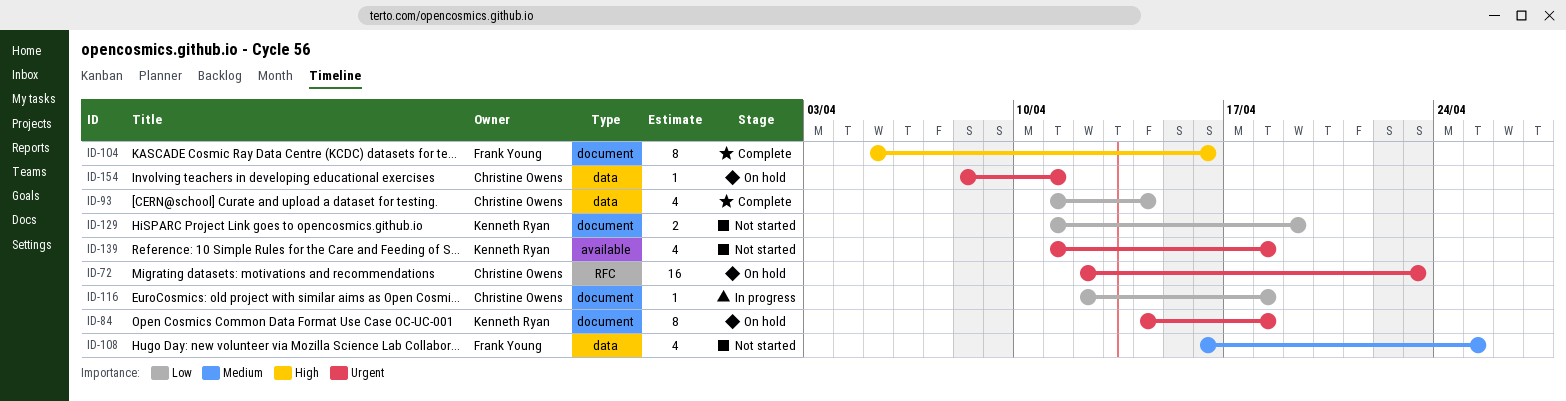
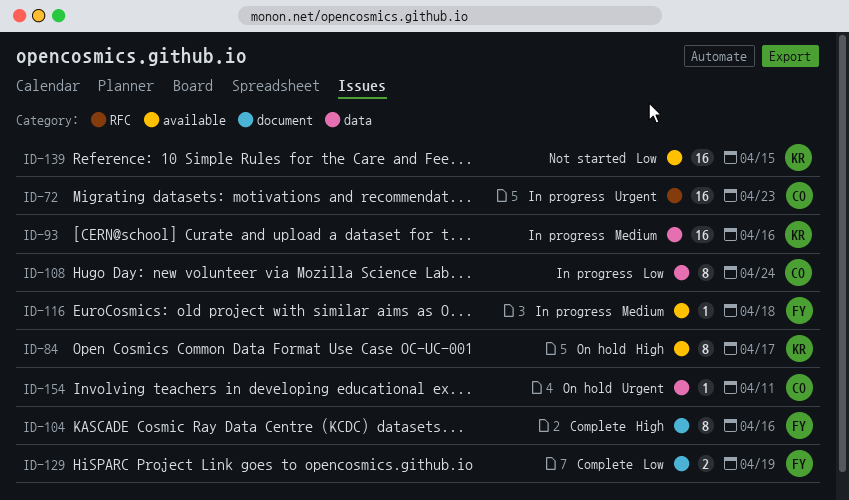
ID-72, status: On hold -> In progress
ID-84, priority: Urgent -> High
ID-84, label: document -> available
ID-84, due: Apr 18 -> Apr 17
ID-93, status: Complete -> In progress
ID-93, owner: Christine Owens -> Kenneth Ryan
ID-93, priority: Low -> Medium
ID-93, estimate: 4 -> 16
ID-93, due: Apr 14 -> Apr 16
ID-108, status: Not started -> In progress
ID-108, owner: Frank Young -> Christine Owens
ID-108, priority: Medium -> Low
ID-108, estimate: 4 -> 8
ID-108, due: Apr 25 -> Apr 24
ID-116, owner: Christine Owens -> Frank Young
ID-116, priority: Low -> Medium
ID-116, label: document -> available
ID-129, status: Not started -> Complete
ID-129, owner: Kenneth Ryan -> Frank Young
ID-139, priority: Urgent -> Low
ID-139, estimate: 4 -> 16
ID-139, due: Apr 18 -> Apr 15

